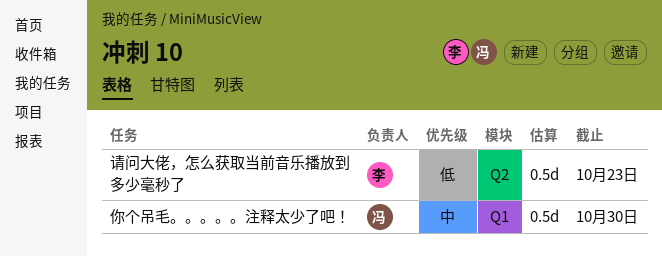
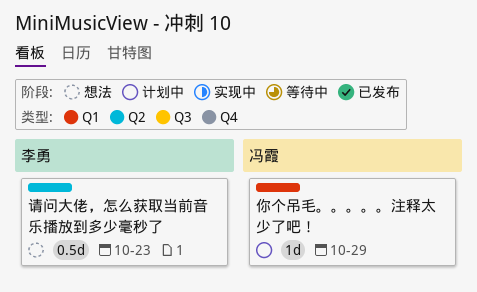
你个吊毛。。。。。注释太少了吧！, estimate: 0.5d -> 1d
你个吊毛。。。。。注释太少了吧！, due: Oct 30 -> Oct 29

